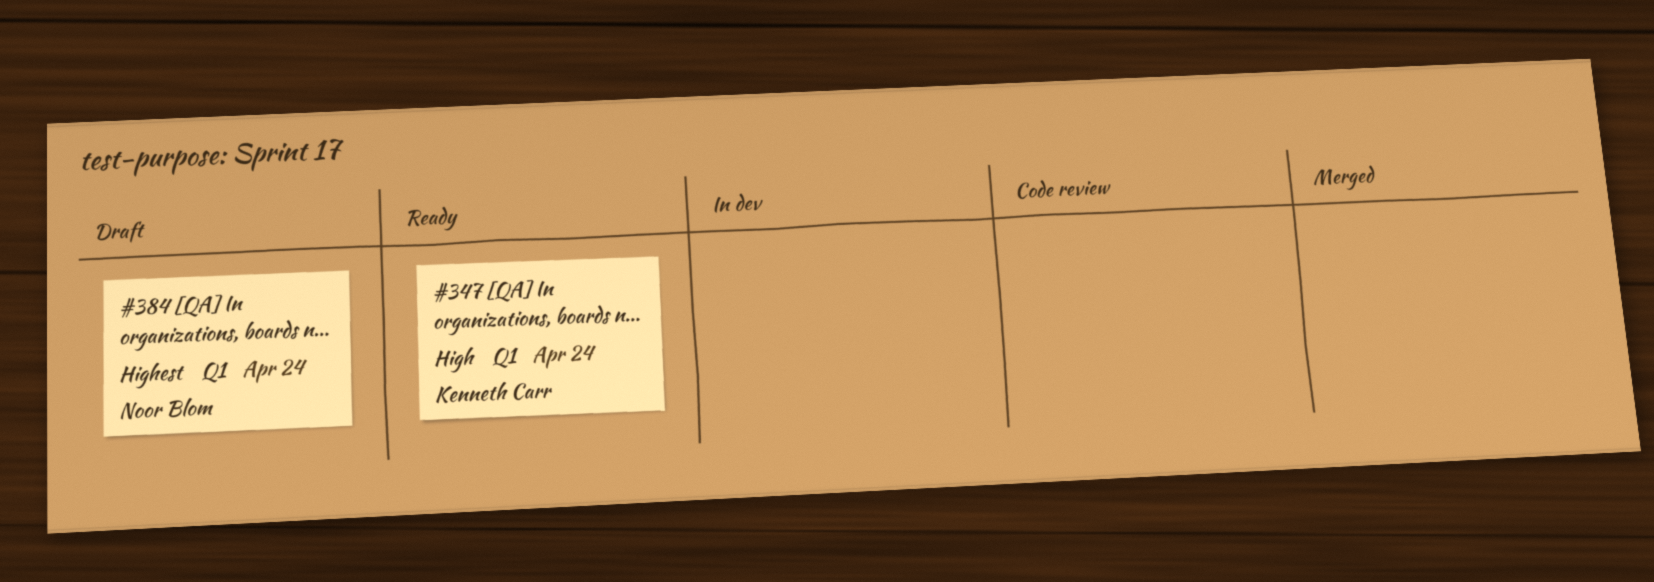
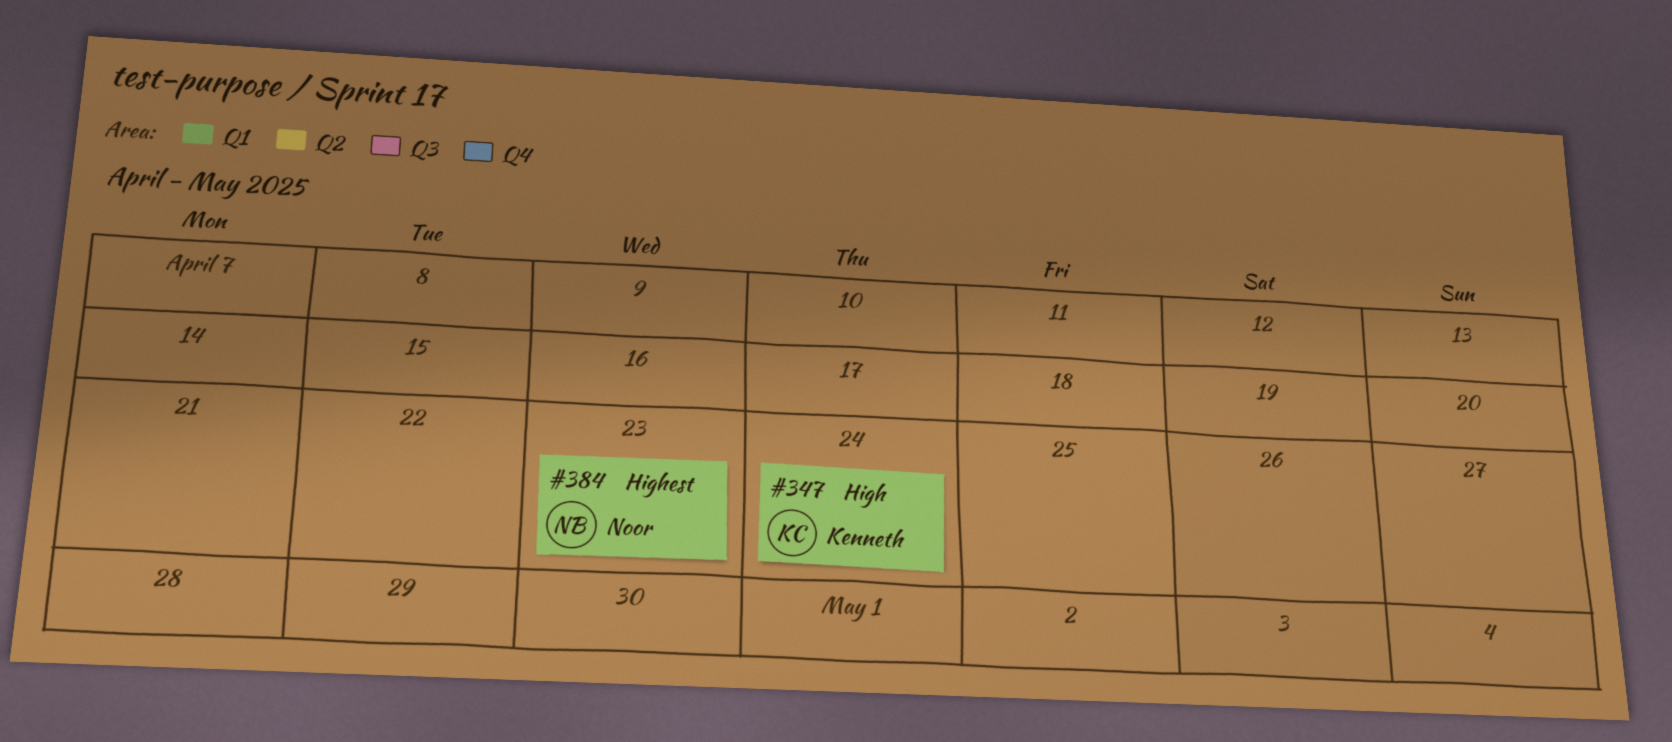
#384, due: Apr 24 -> Apr 23

